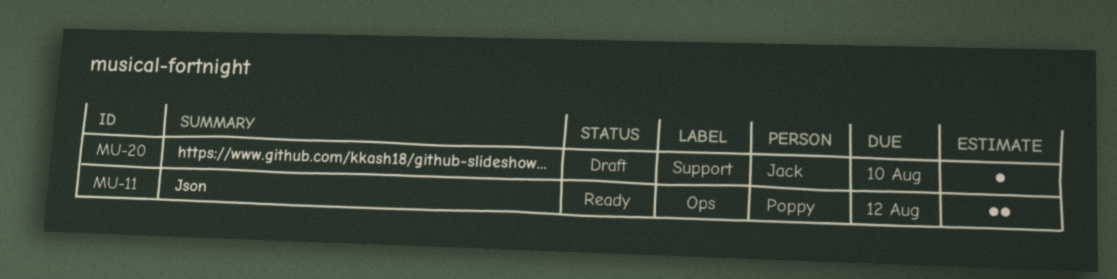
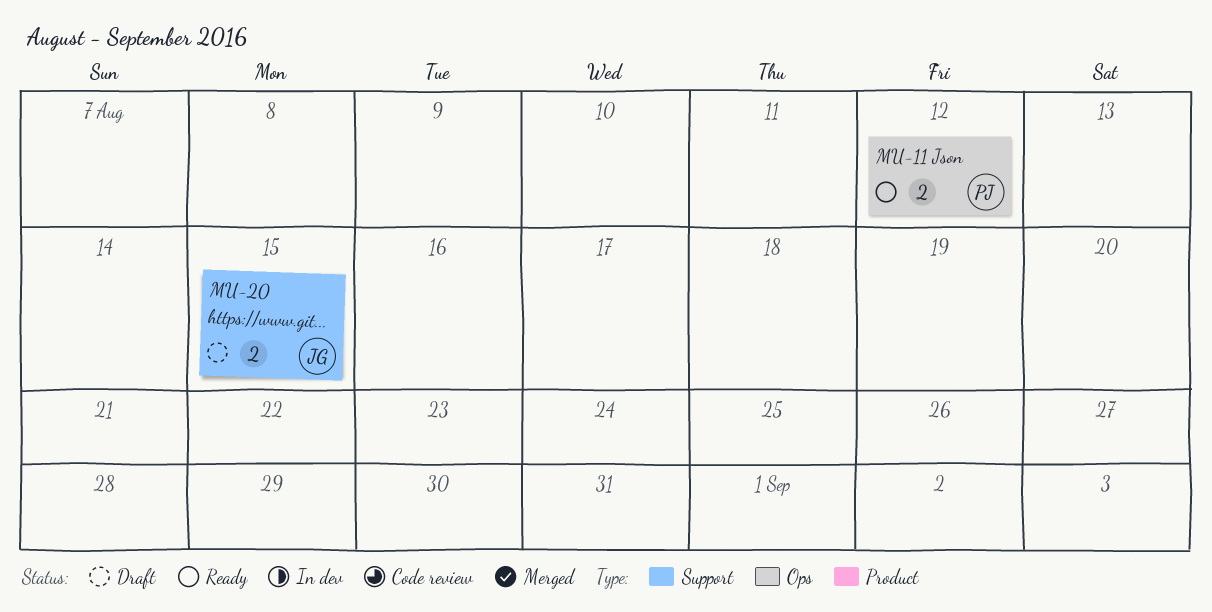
MU-20, estimate: 1 -> 2
MU-20, due: Aug 10 -> Aug 15

